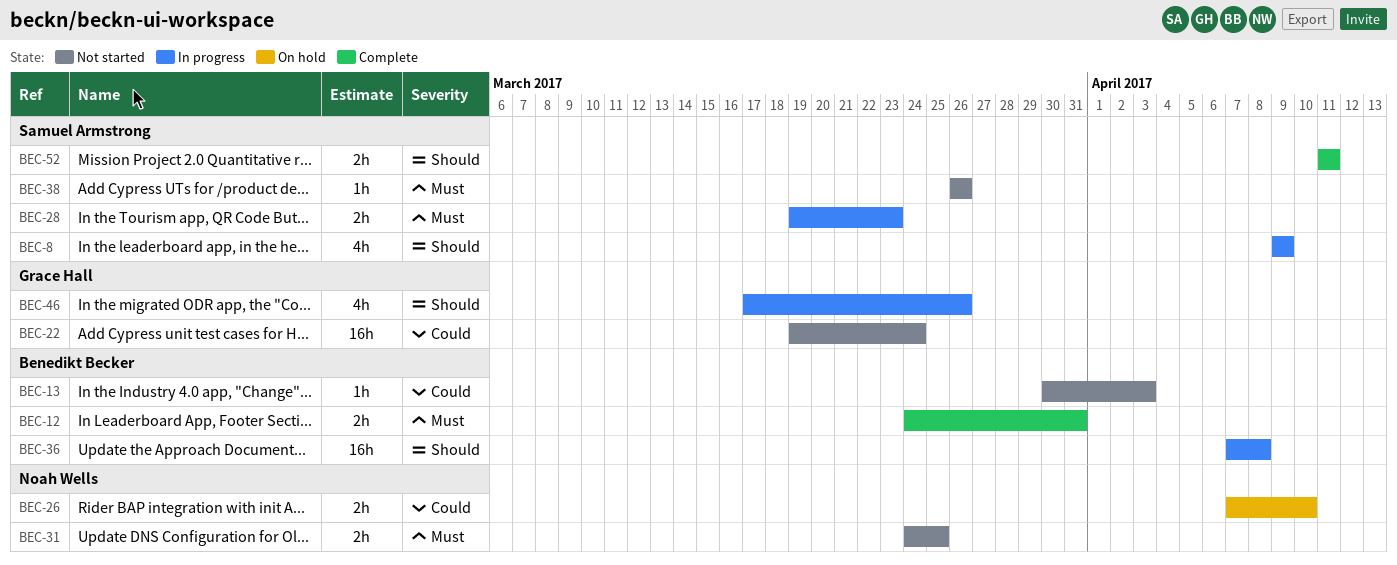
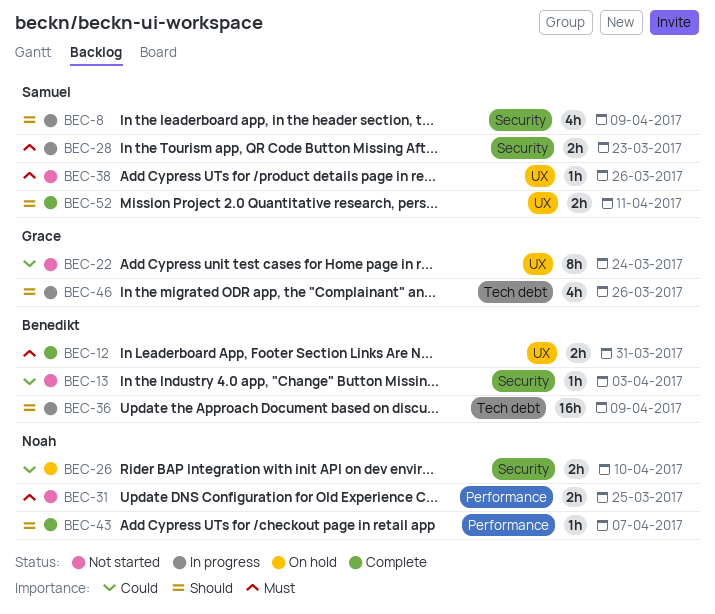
BEC-22, estimate: 16h -> 8h
BEC-36, due: Apr 8 -> Apr 9
BEC-43: none -> present

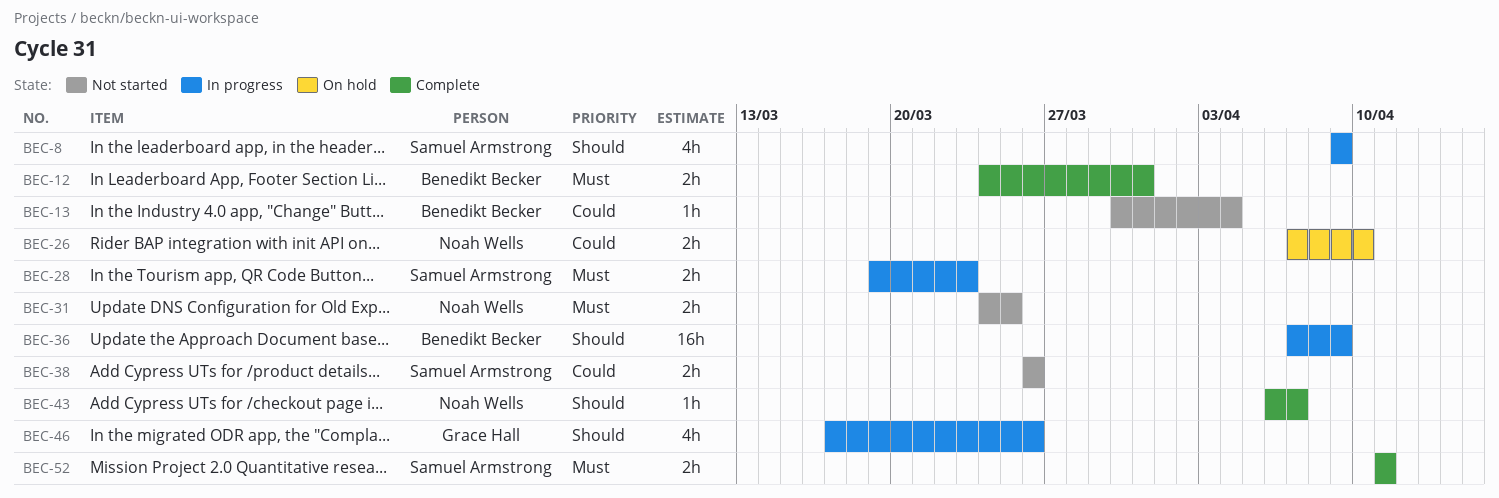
BEC-13, due: Apr 3 -> Apr 4
BEC-22: present -> none
BEC-38, priority: Must -> Could
BEC-38, estimate: 1h -> 2h
BEC-52, priority: Should -> Must

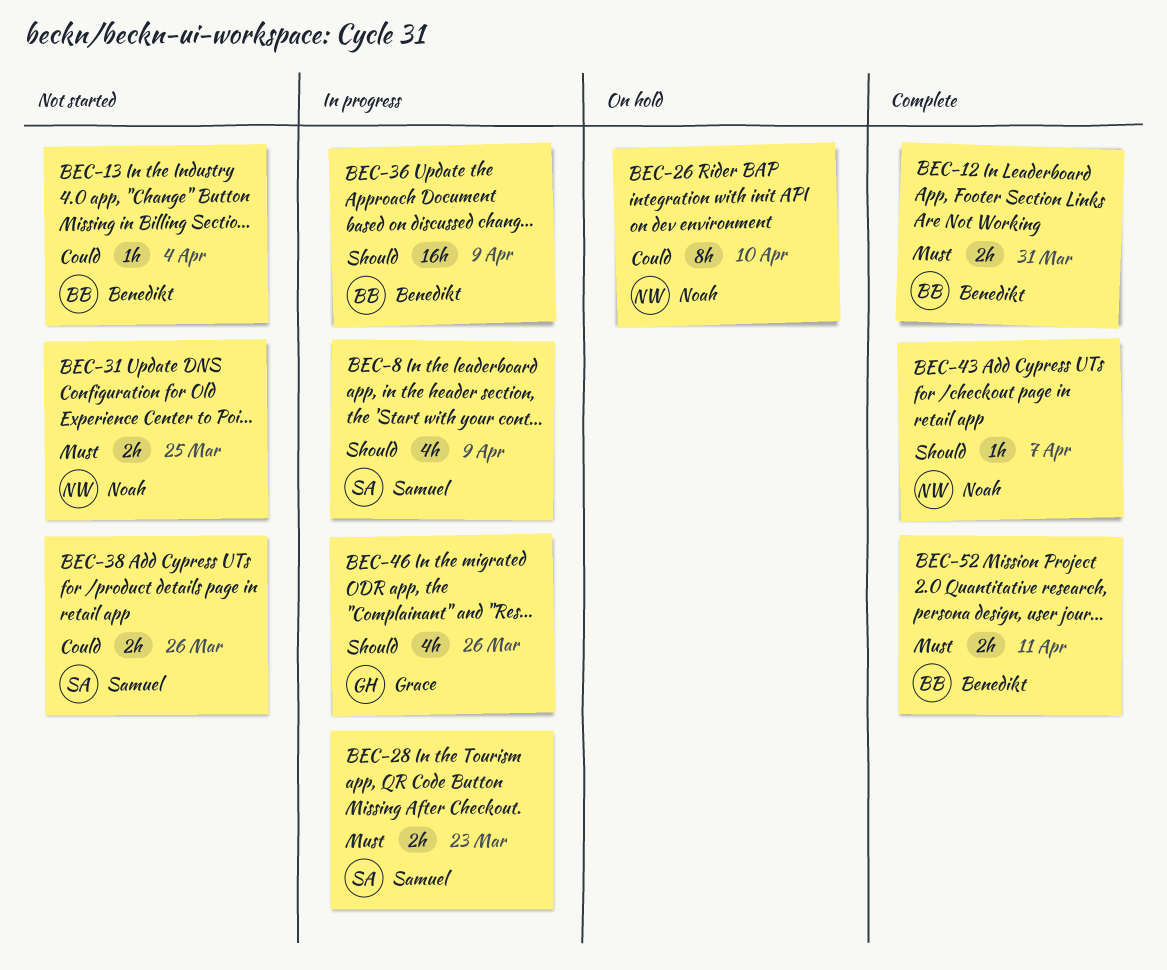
BEC-26, estimate: 2h -> 8h
BEC-52, owner: Samuel Armstrong -> Benedikt Becker

